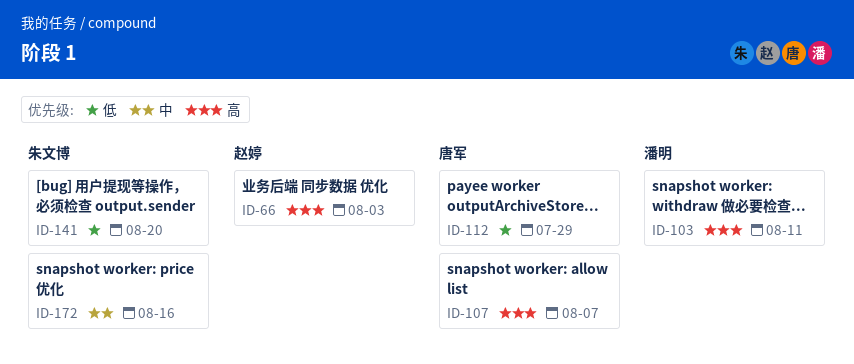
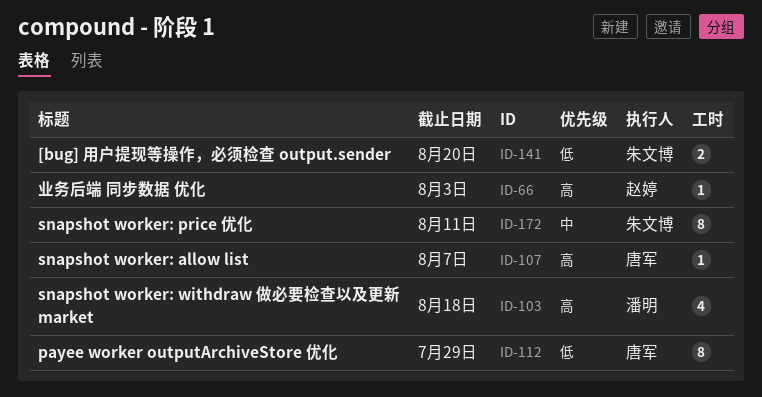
ID-103, due: Aug 11 -> Aug 18
ID-172, due: Aug 16 -> Aug 11

